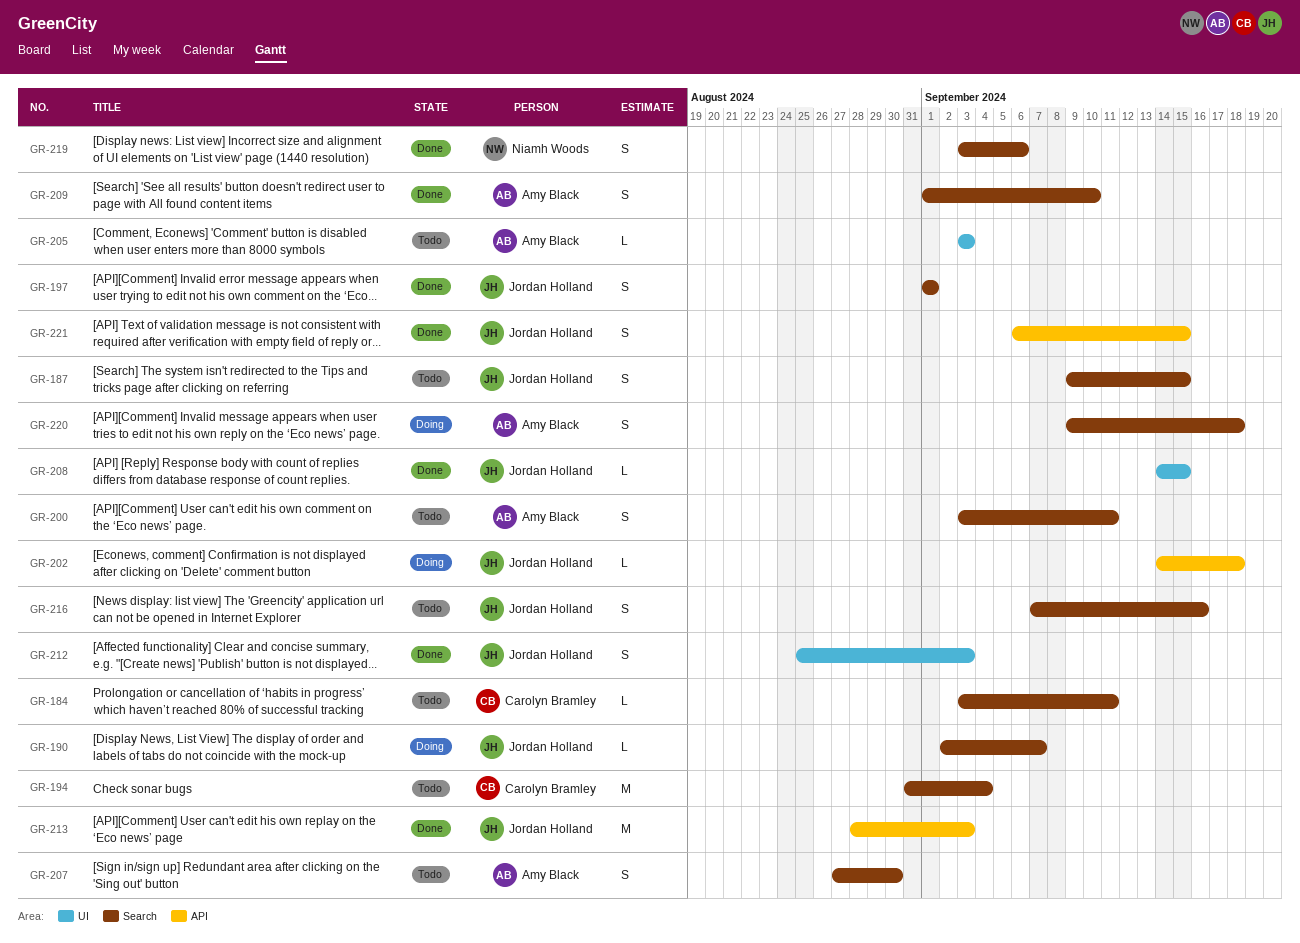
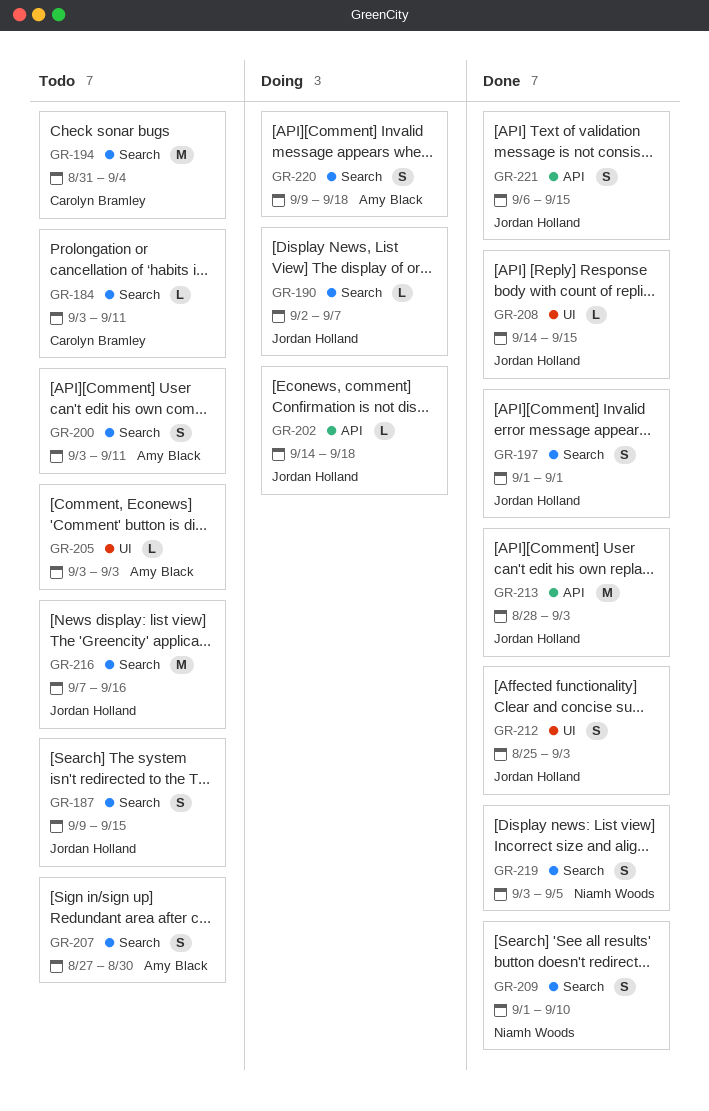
GR-209, owner: Amy Black -> Niamh Woods
GR-216, estimate: S -> M
GR-219, due: Sep 6 -> Sep 5

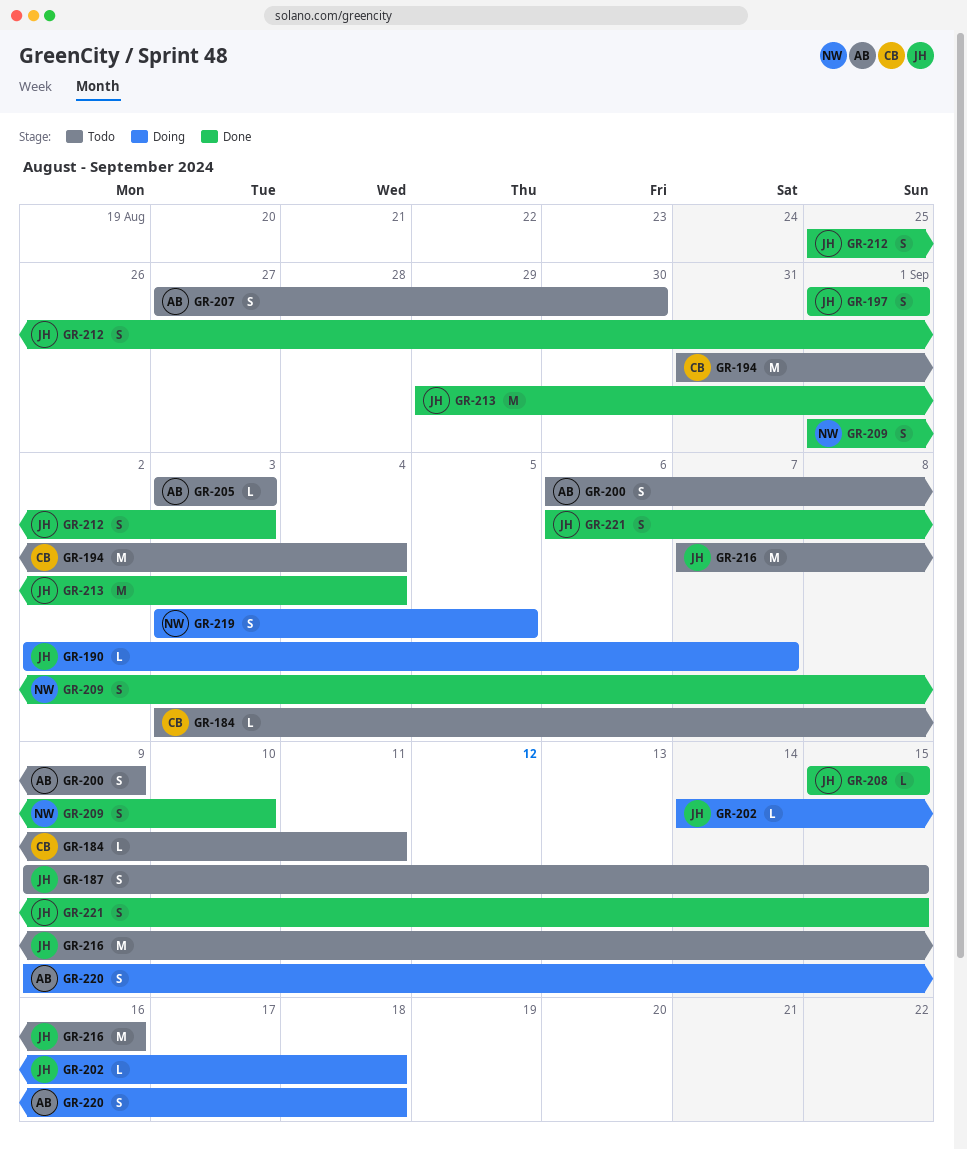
GR-200, start: Sep 3 -> Sep 6
GR-200, due: Sep 11 -> Sep 9
GR-208, start: Sep 14 -> Sep 15
GR-213, start: Aug 28 -> Aug 29
GR-213, due: Sep 3 -> Sep 4
GR-219, status: Done -> Doing

